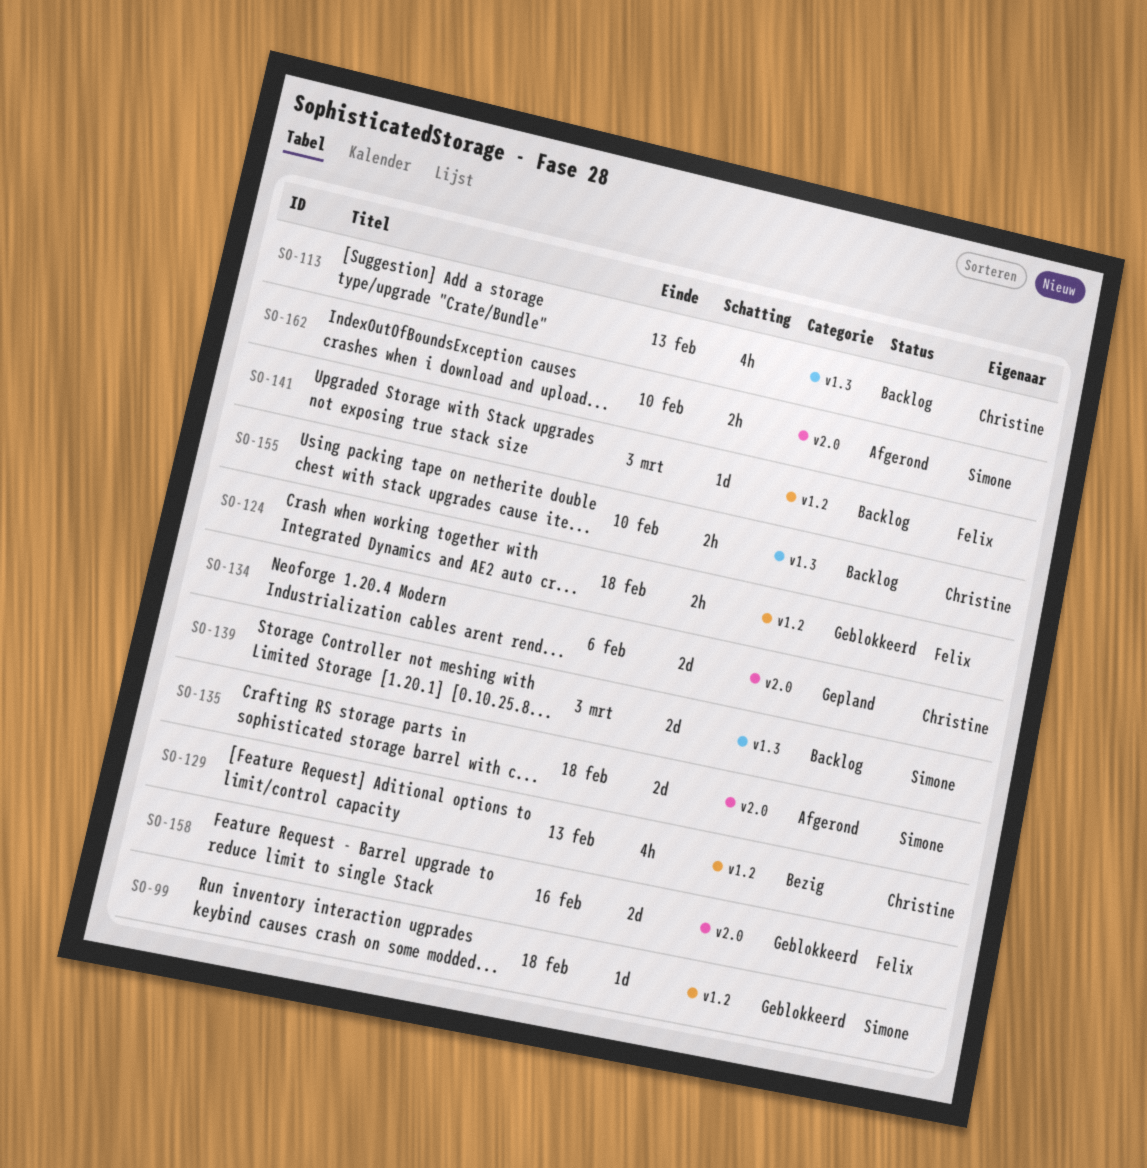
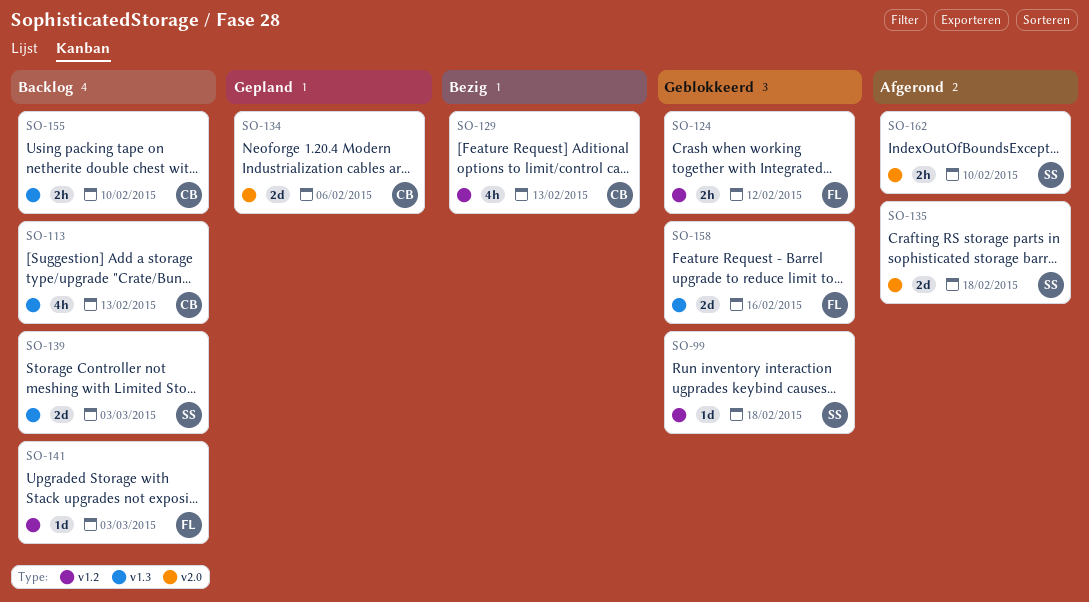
SO-124, due: Feb 18 -> Feb 12
SO-158, label: v2.0 -> v1.3

